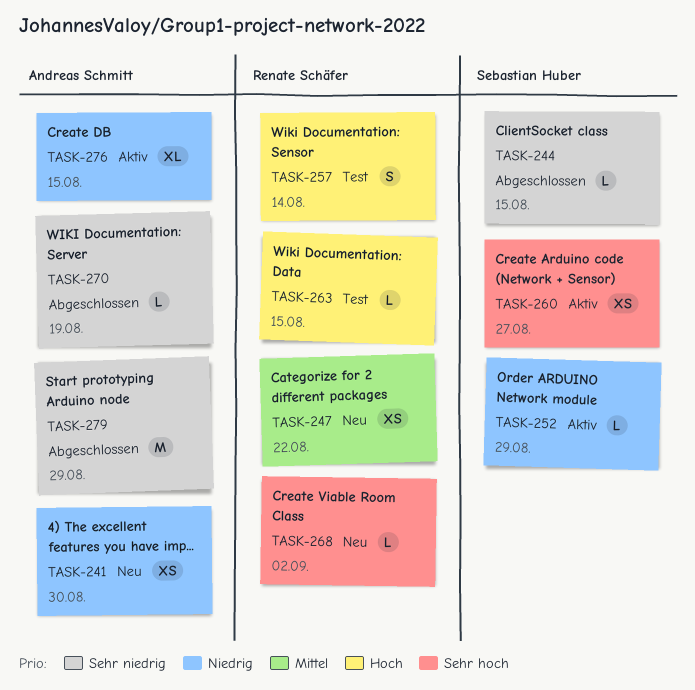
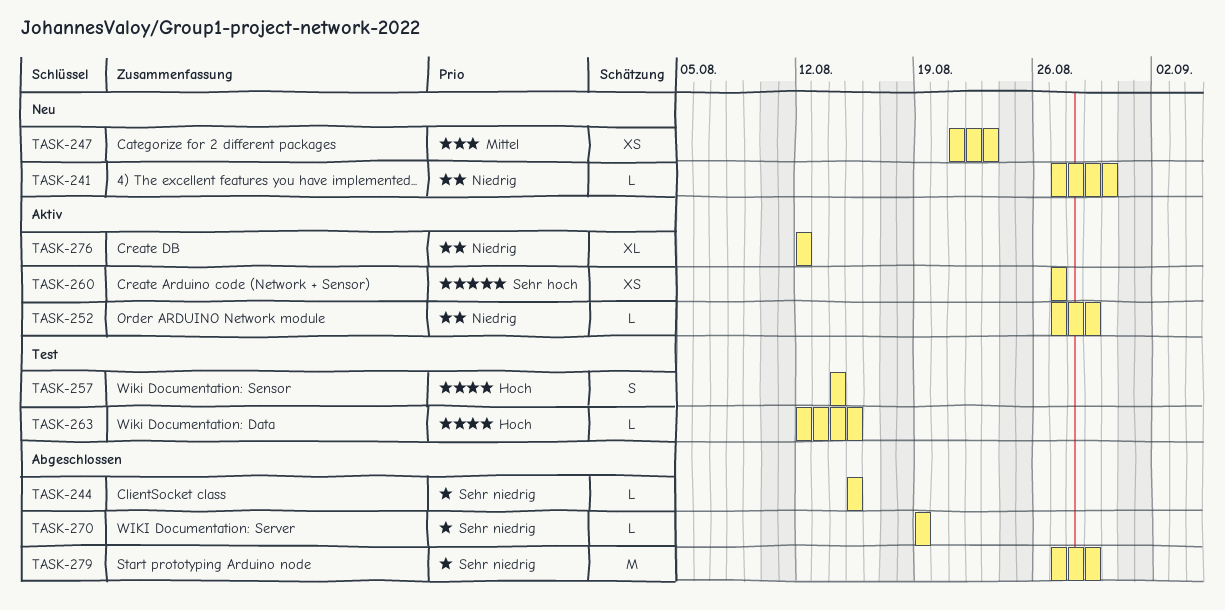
TASK-241, estimate: XS -> L
TASK-247, due: Aug 22 -> Aug 23
TASK-268: present -> none
TASK-276, due: Aug 15 -> Aug 12

